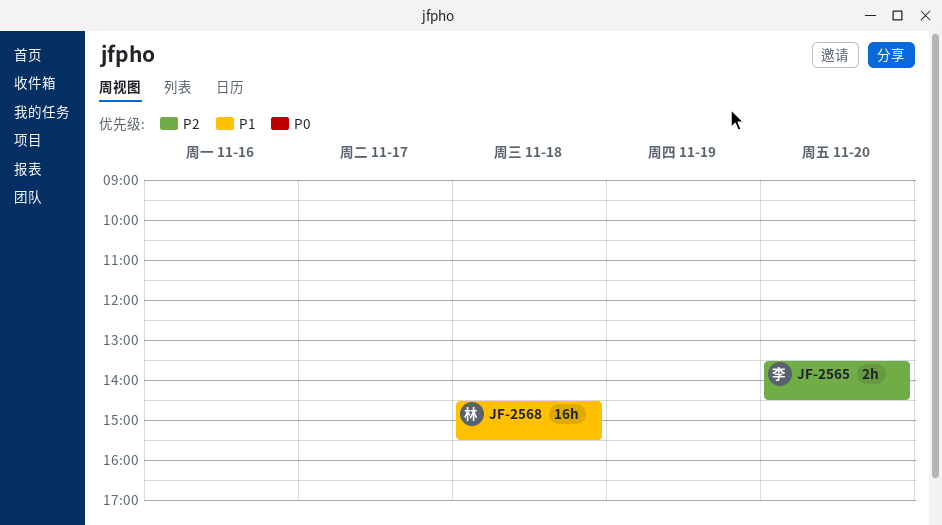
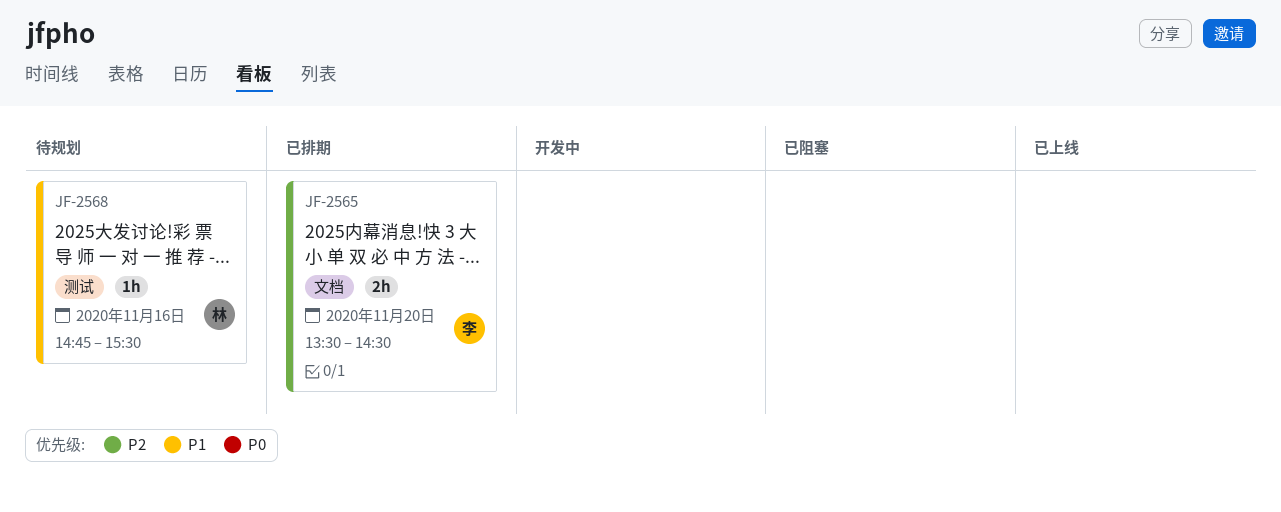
JF-2568, estimate: 16h -> 1h
JF-2568, day: Nov 18 -> Nov 16
JF-2568, begins: 14:30 -> 14:45

